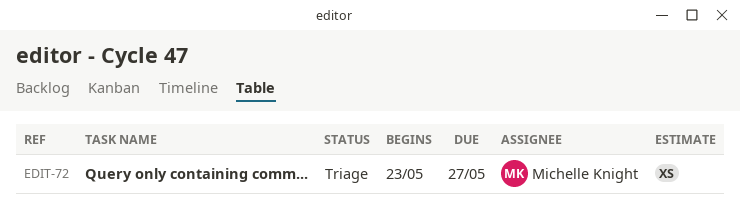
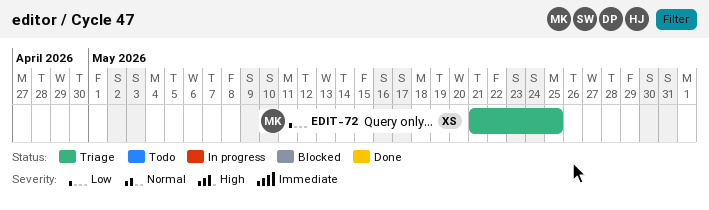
EDIT-72, start: May 23 -> May 21
EDIT-72, due: May 27 -> May 25

